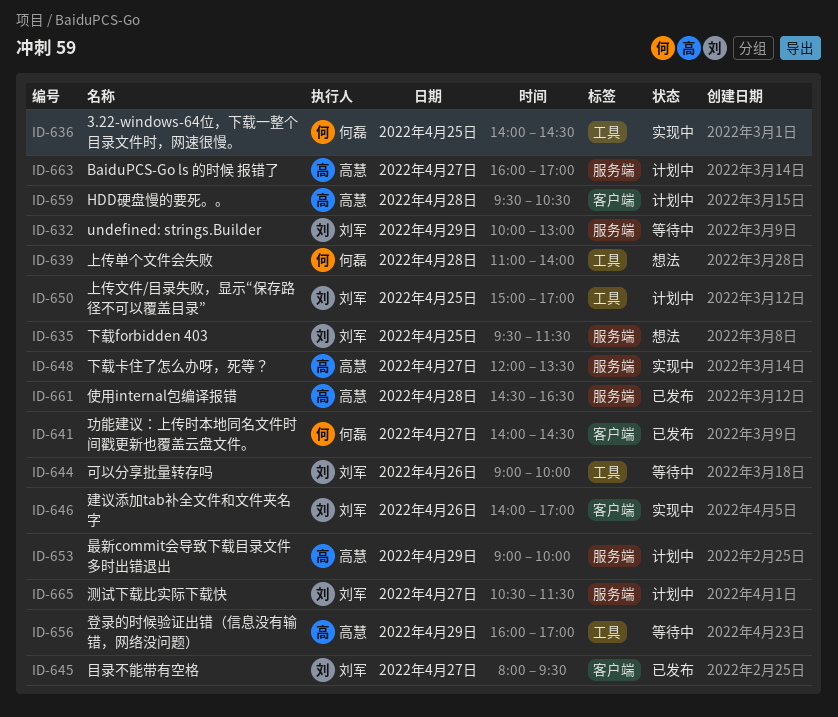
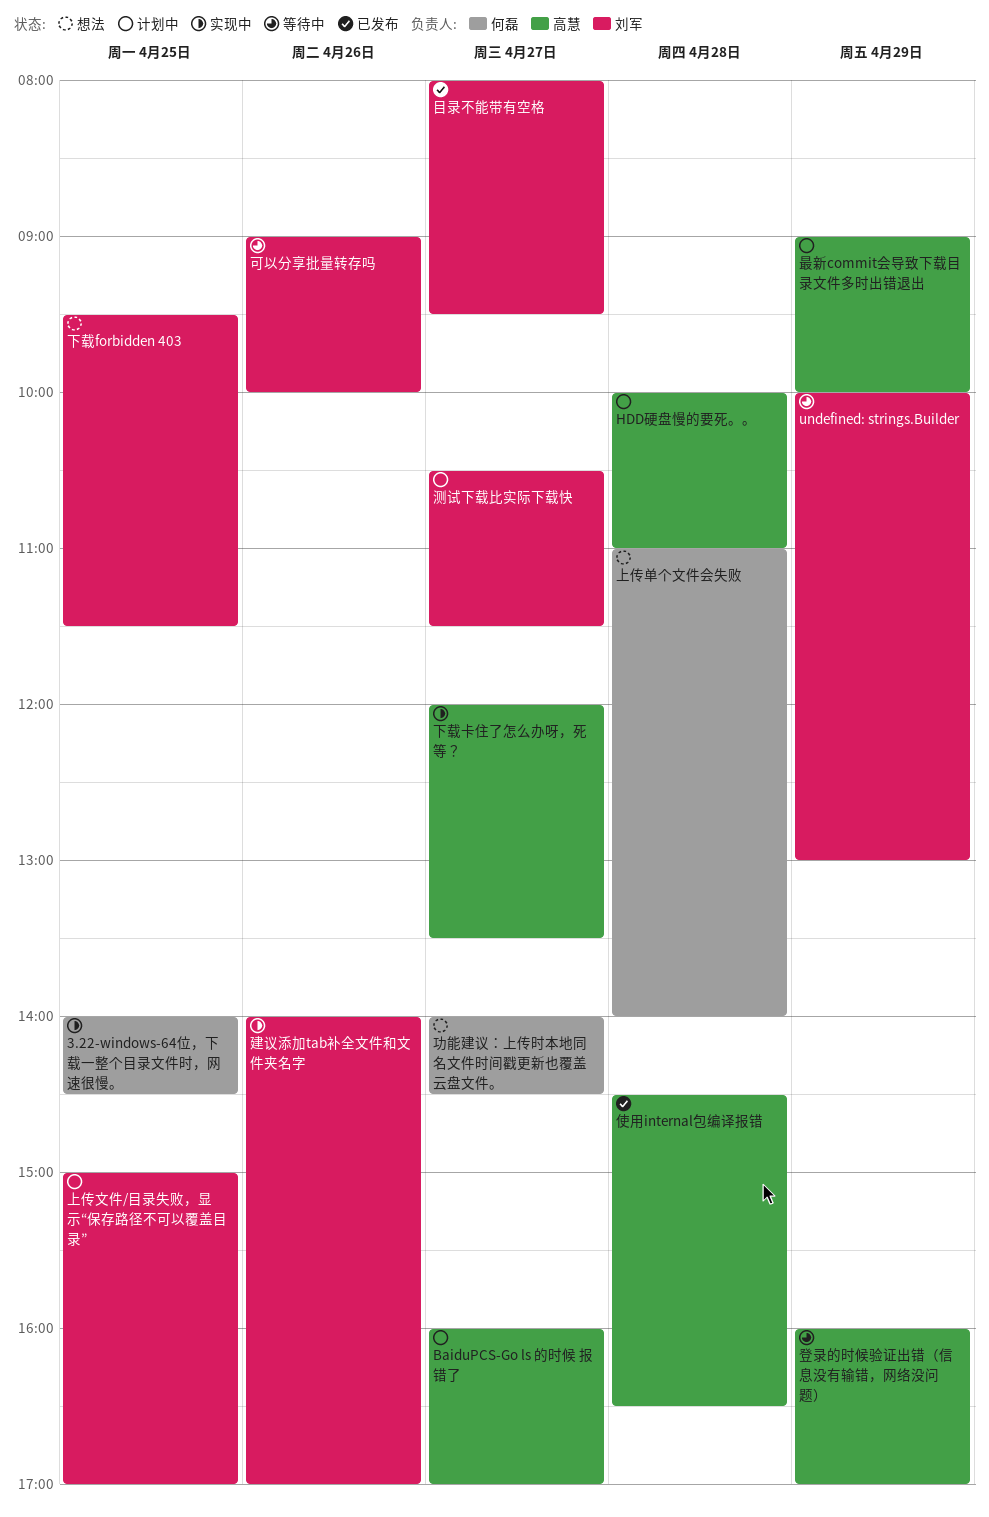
HDD硬盘慢的要死。。, begins: 09:30 -> 10:00
HDD硬盘慢的要死。。, ends: 10:30 -> 11:00
功能建议：上传时本地同名文件时间戳更新也覆盖云盘文件。, status: 已发布 -> 想法

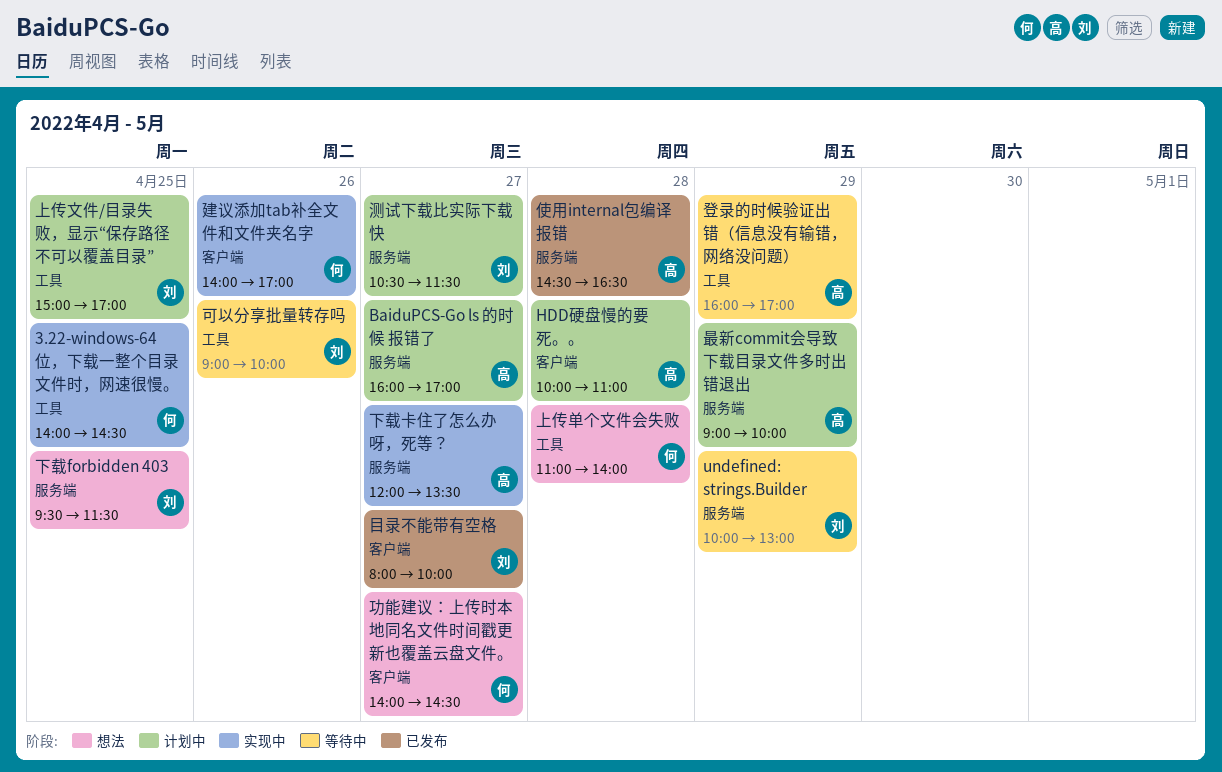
建议添加tab补全文件和文件夹名字, owner: 刘军 -> 何磊
目录不能带有空格, ends: 09:30 -> 10:00

